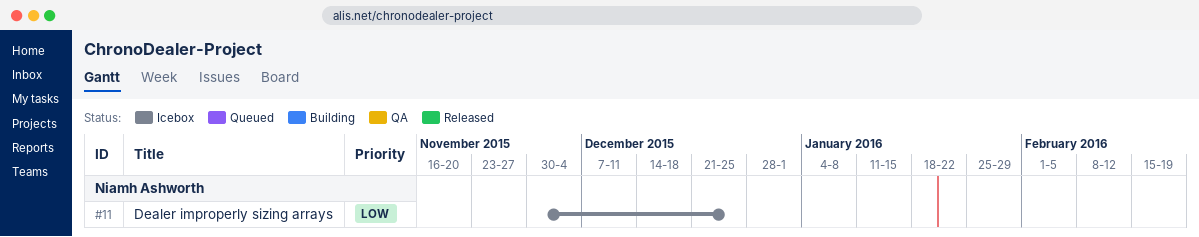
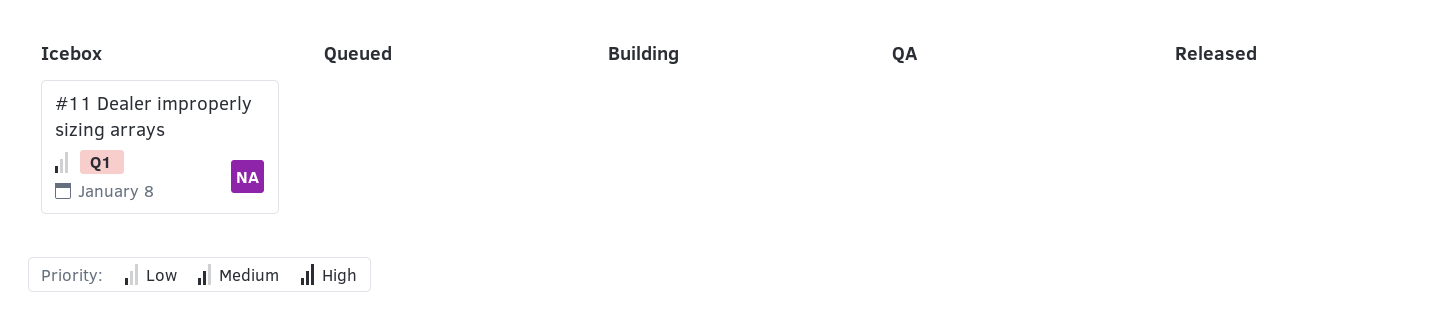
#11, due: Dec 25 -> Jan 8

